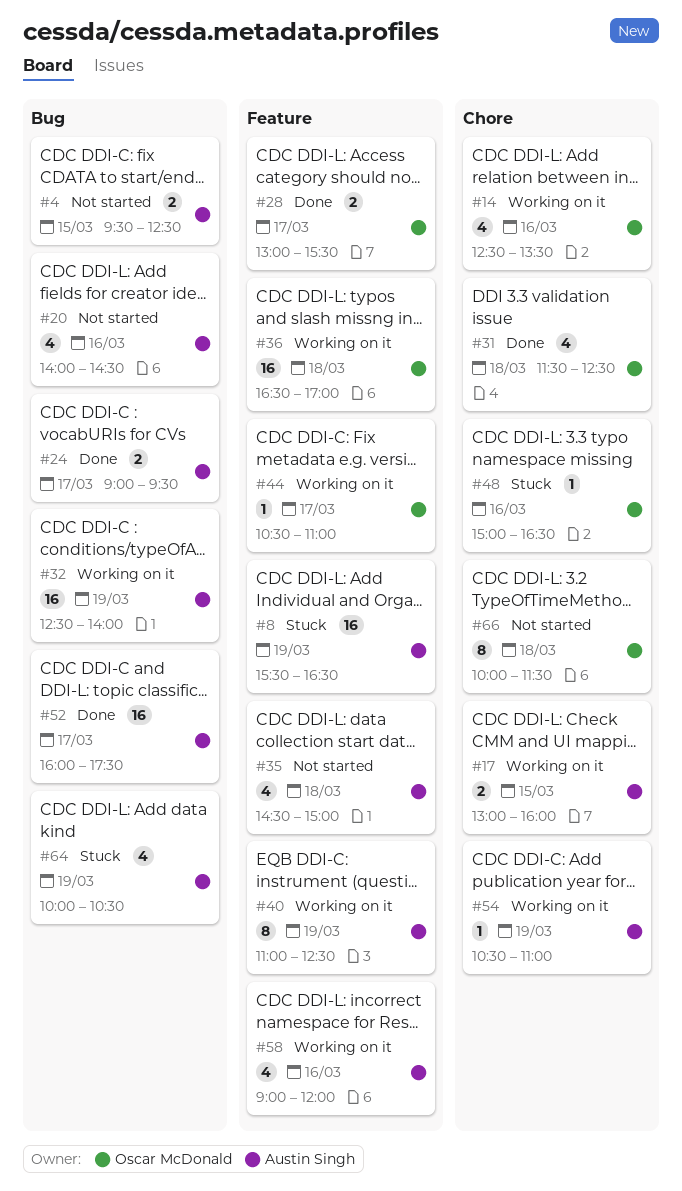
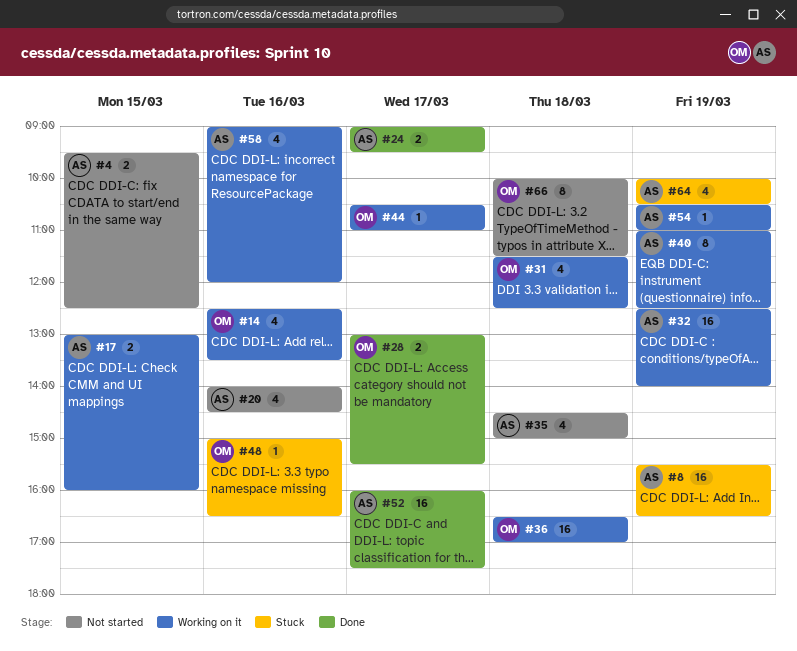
#31, status: Done -> Working on it

